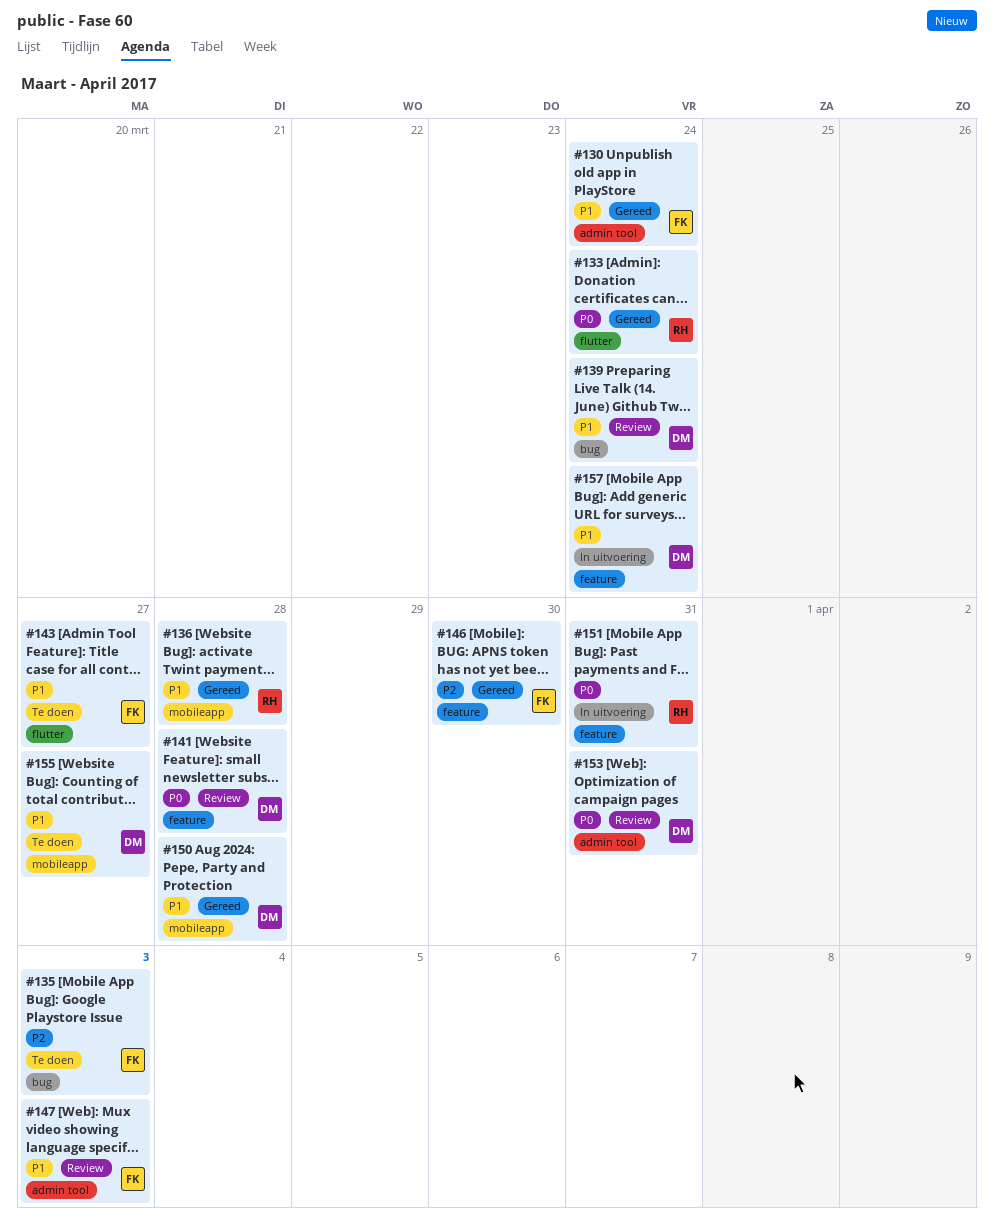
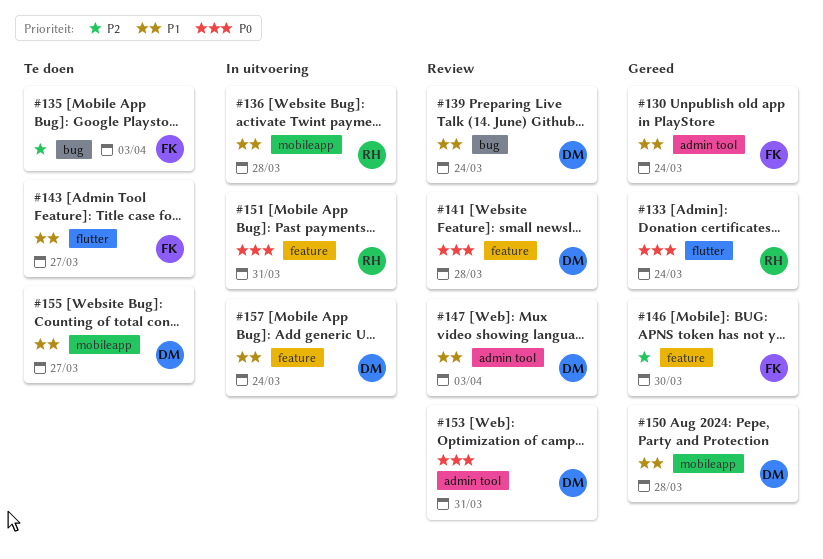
#136, status: Gereed -> In uitvoering
#147, owner: FK -> DM

